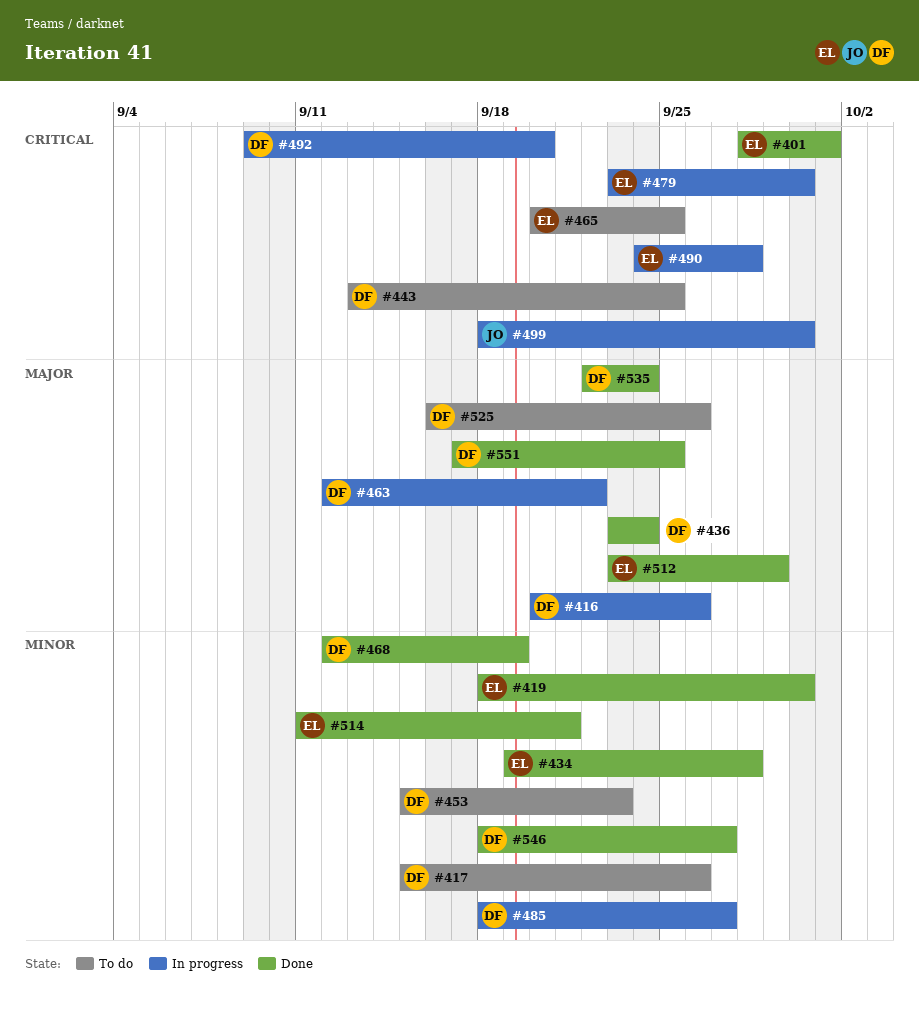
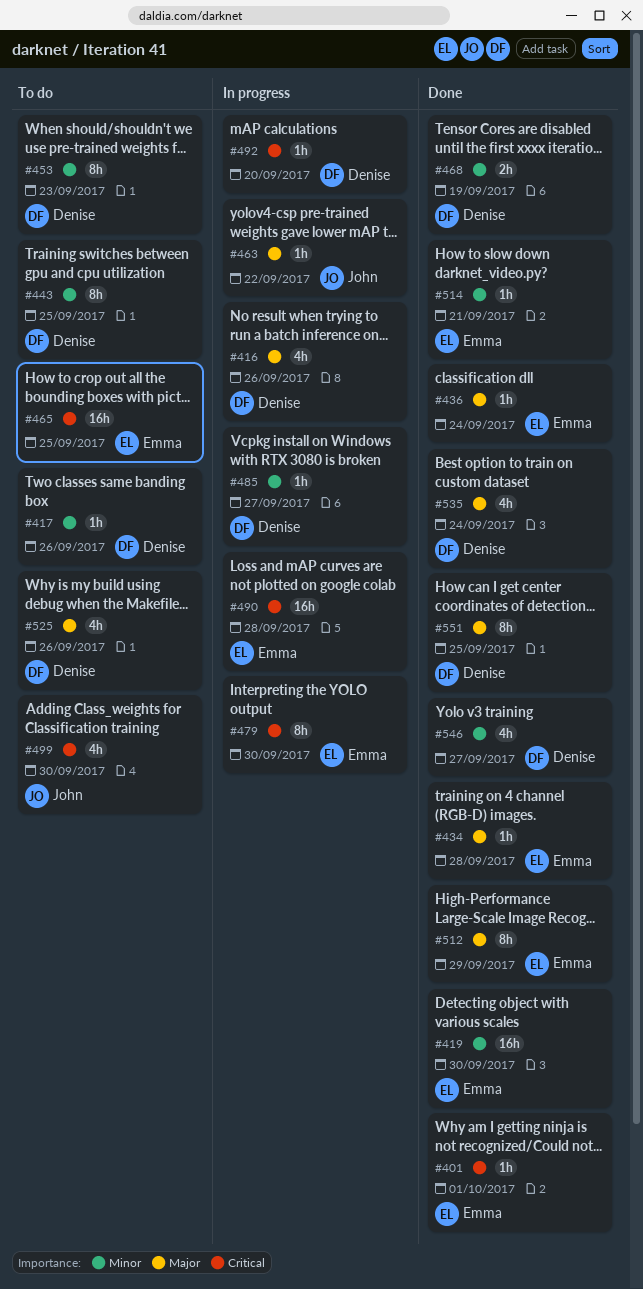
#434, priority: Minor -> Major
#436, owner: Denise -> Emma
#443, priority: Critical -> Minor
#463, owner: Denise -> John
#499, status: In progress -> To do

